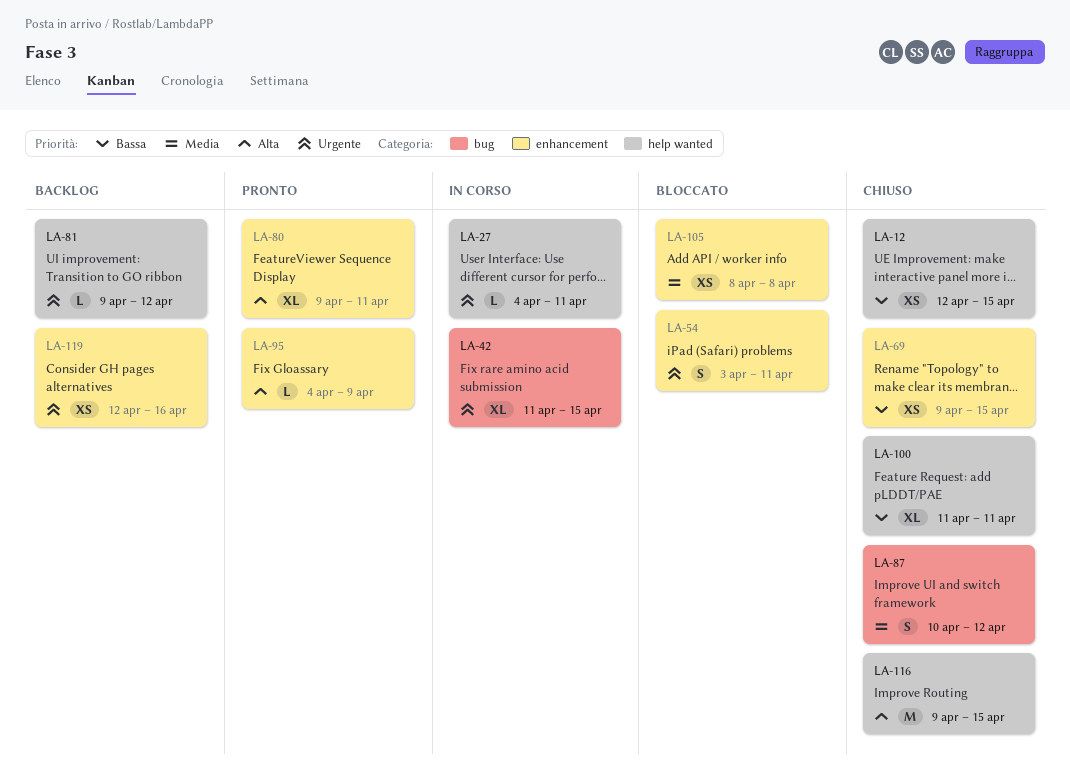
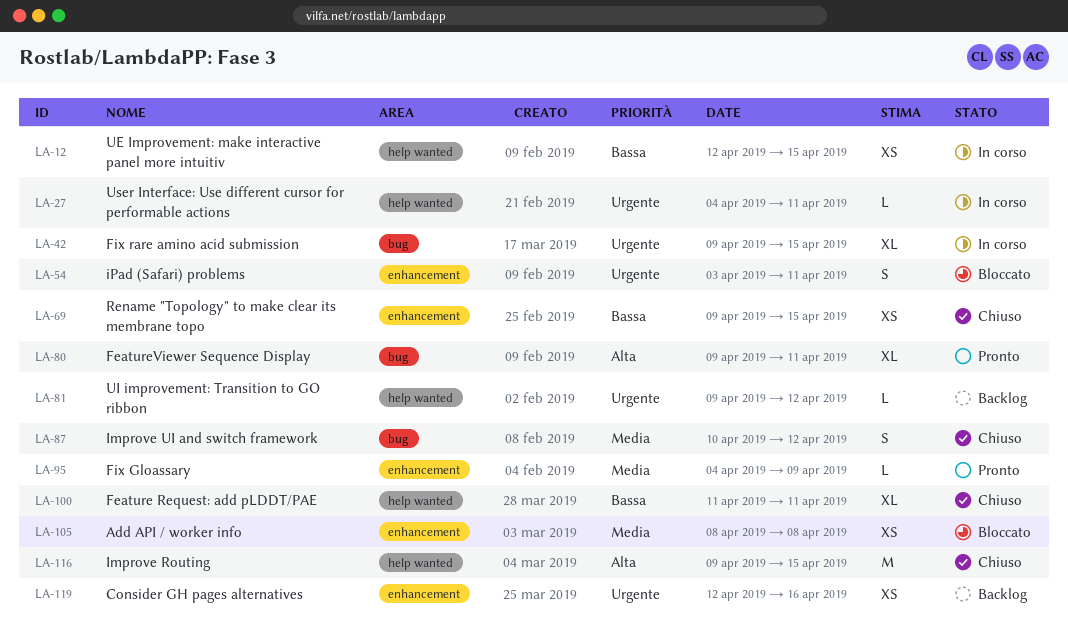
LA-12, status: Chiuso -> In corso
LA-42, start: Apr 11 -> Apr 9
LA-80, label: enhancement -> bug
LA-95, priority: Alta -> Media

